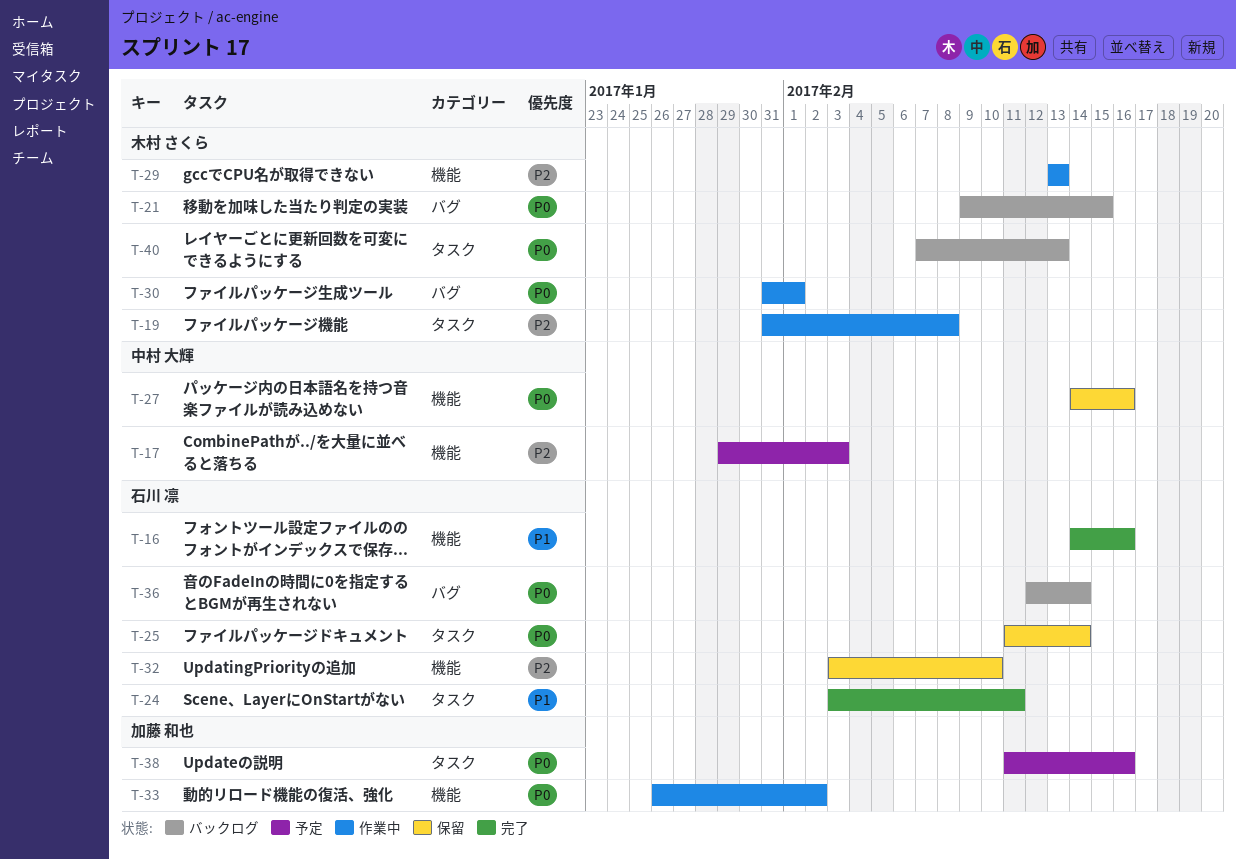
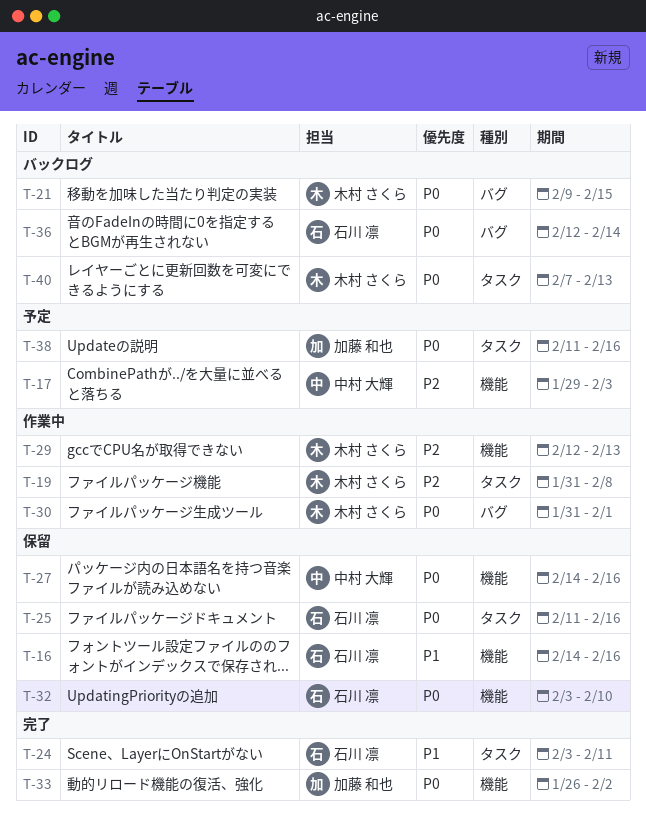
T-16, status: 完了 -> 保留
T-25, due: Feb 14 -> Feb 16
T-29, start: Feb 13 -> Feb 12
T-32, priority: P2 -> P0
T-33, status: 作業中 -> 完了

